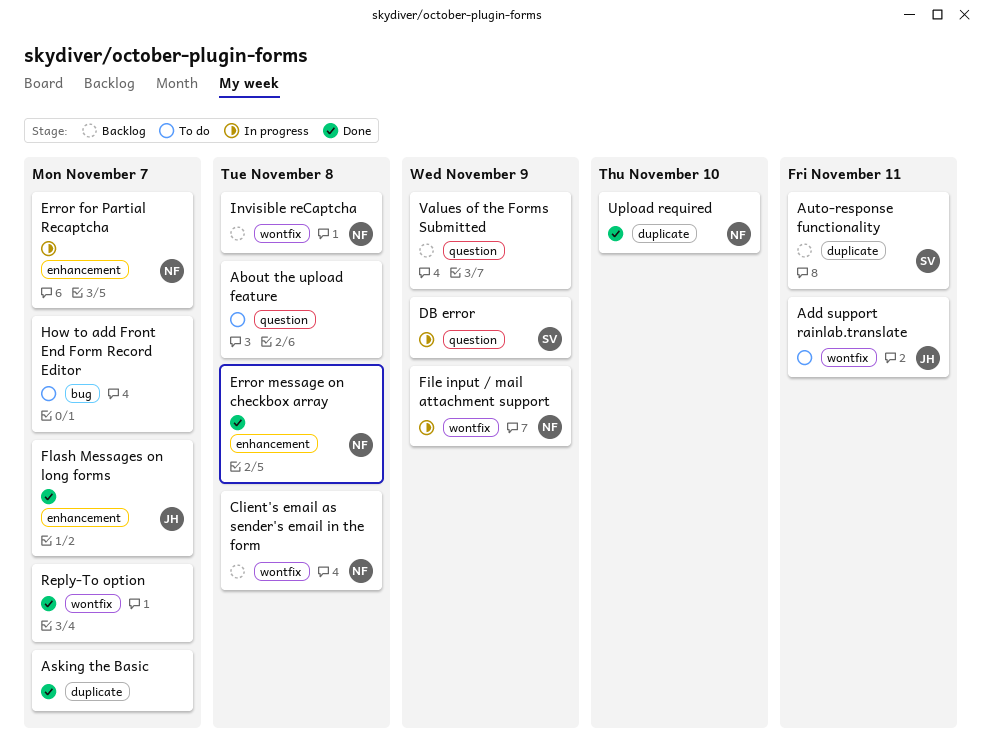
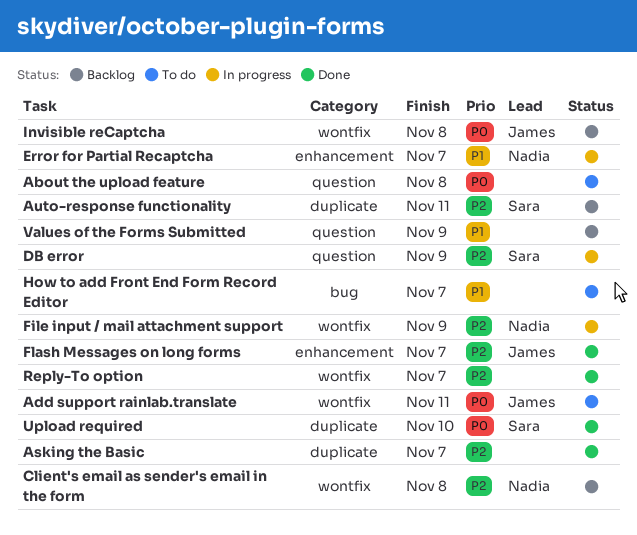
Error message on checkbox array: present -> none
Invisible reCaptcha, owner: Nadia -> James
Upload required, owner: Nadia -> Sara

